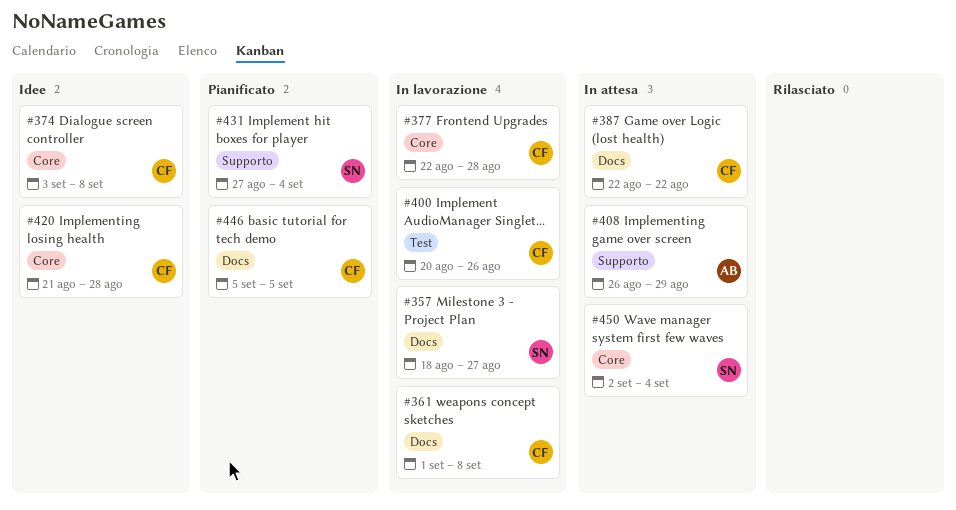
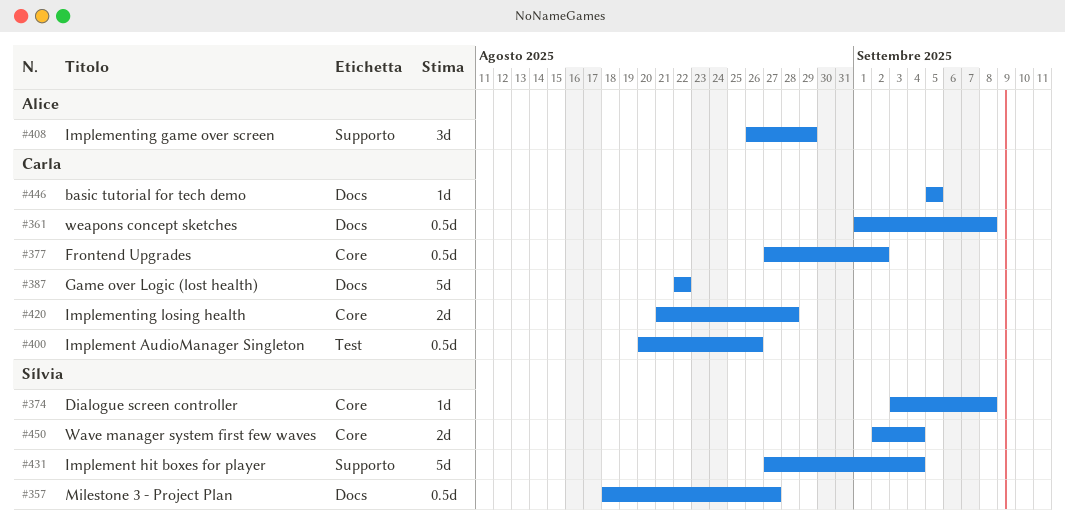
#374, owner: Carla -> Sílvia
#377, start: Aug 22 -> Aug 27
#377, due: Aug 28 -> Sep 2

